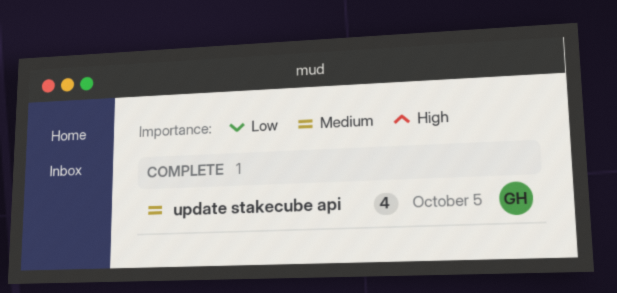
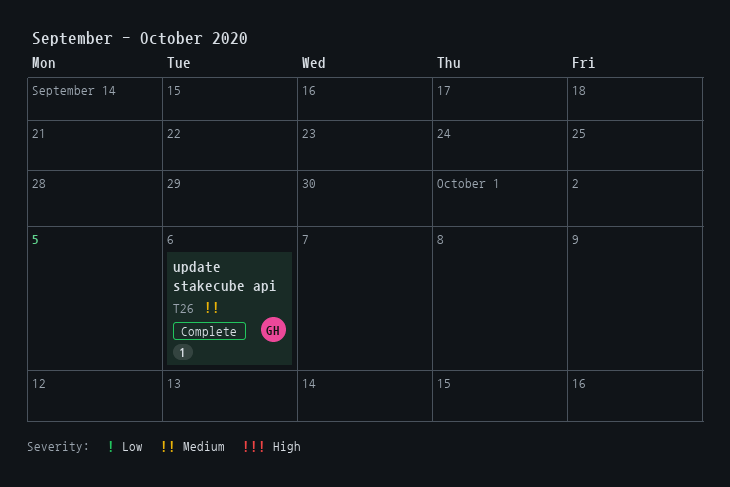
update stakecube api, estimate: 4 -> 1
update stakecube api, due: Oct 5 -> Oct 6

